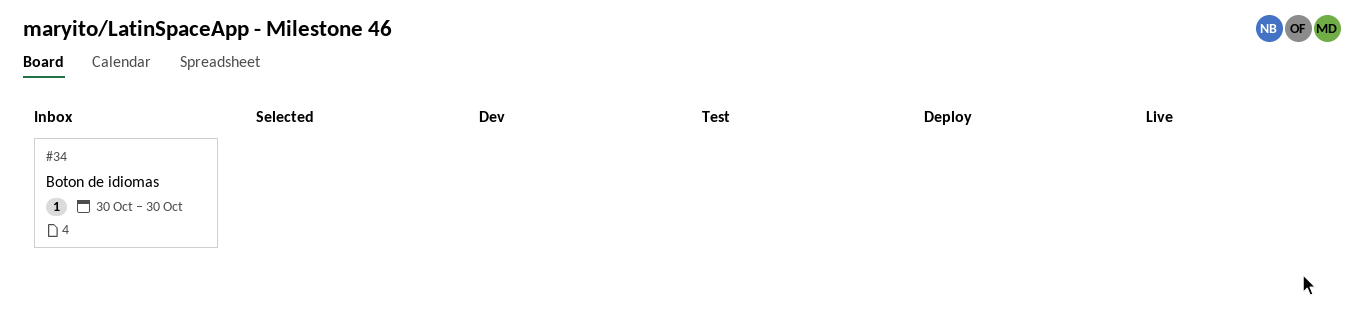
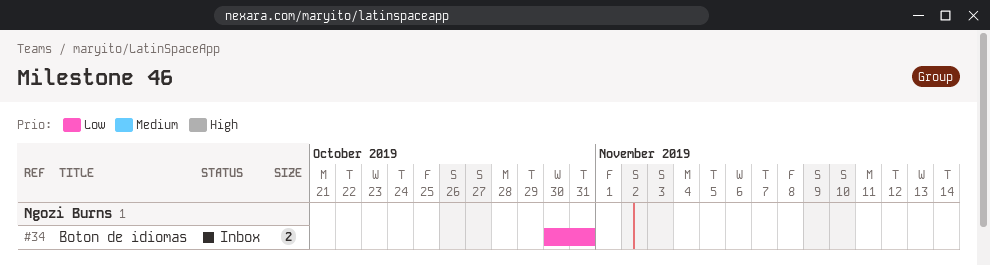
#34, estimate: 1 -> 2
#34, due: Oct 30 -> Oct 31

